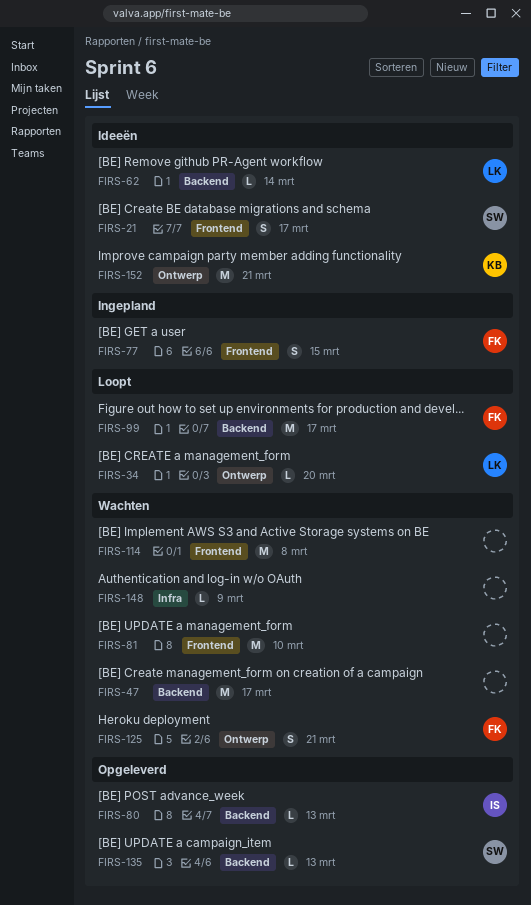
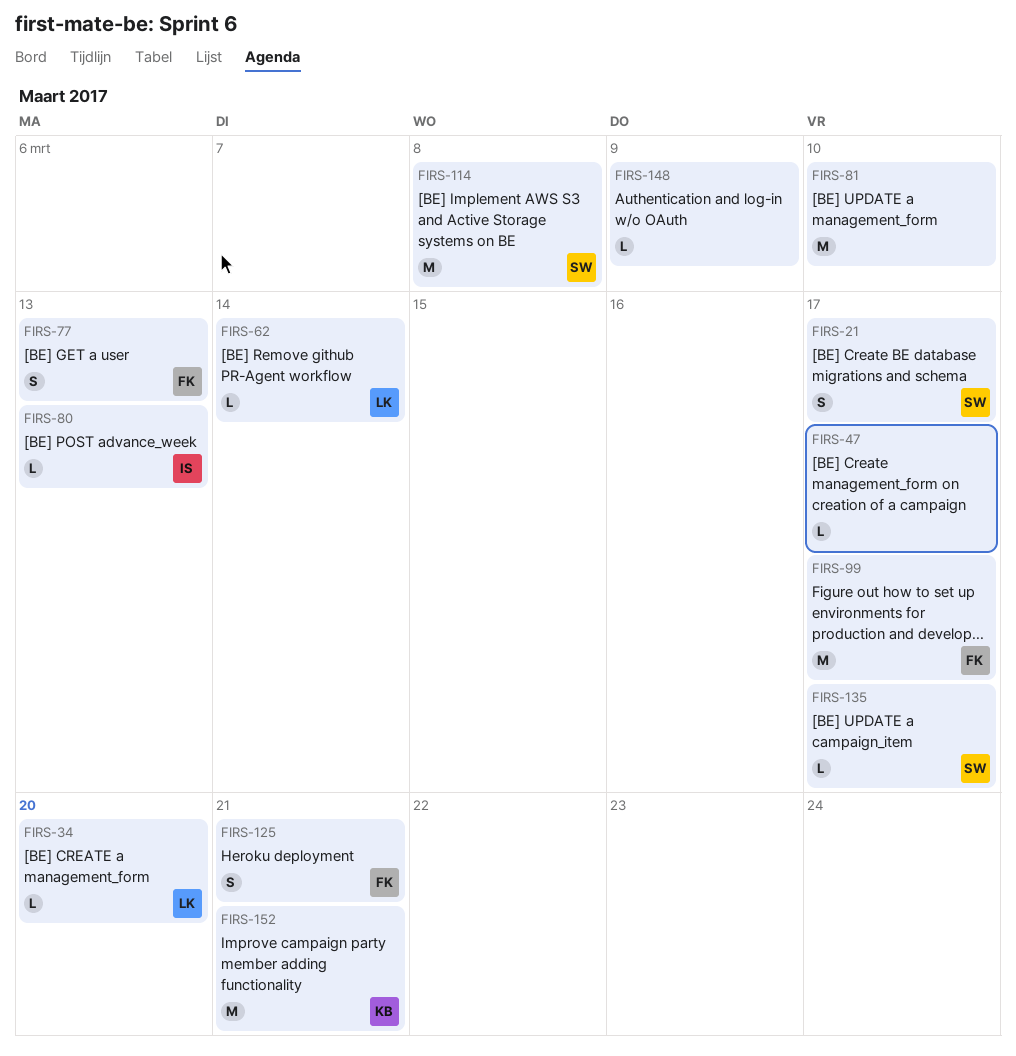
FIRS-47, estimate: M -> L
FIRS-77, due: Mar 15 -> Mar 13
FIRS-114, owner: none -> SW
FIRS-135, due: Mar 13 -> Mar 17

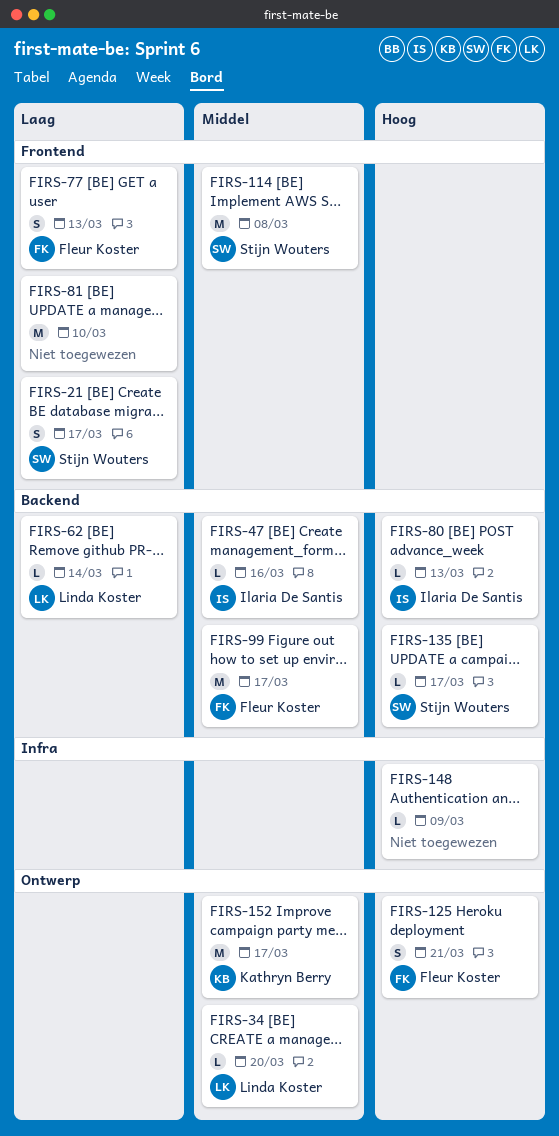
FIRS-47, owner: none -> Ilaria De Santis
FIRS-47, due: Mar 17 -> Mar 16
FIRS-152, due: Mar 21 -> Mar 17

